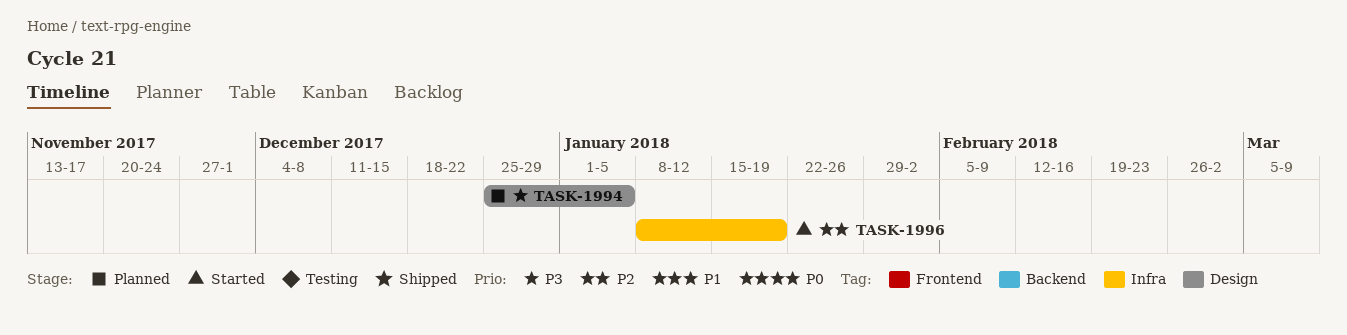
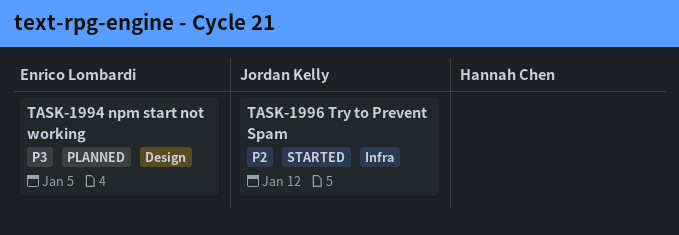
TASK-1996, due: Jan 19 -> Jan 12

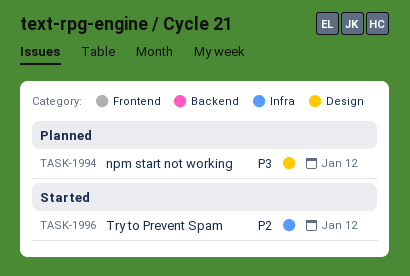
TASK-1994, due: Jan 5 -> Jan 12

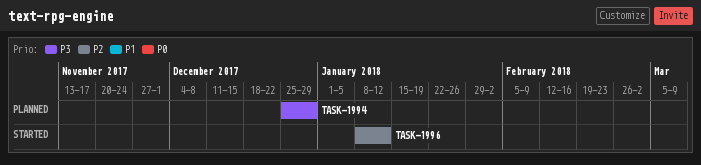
TASK-1994, due: Jan 12 -> Dec 29

